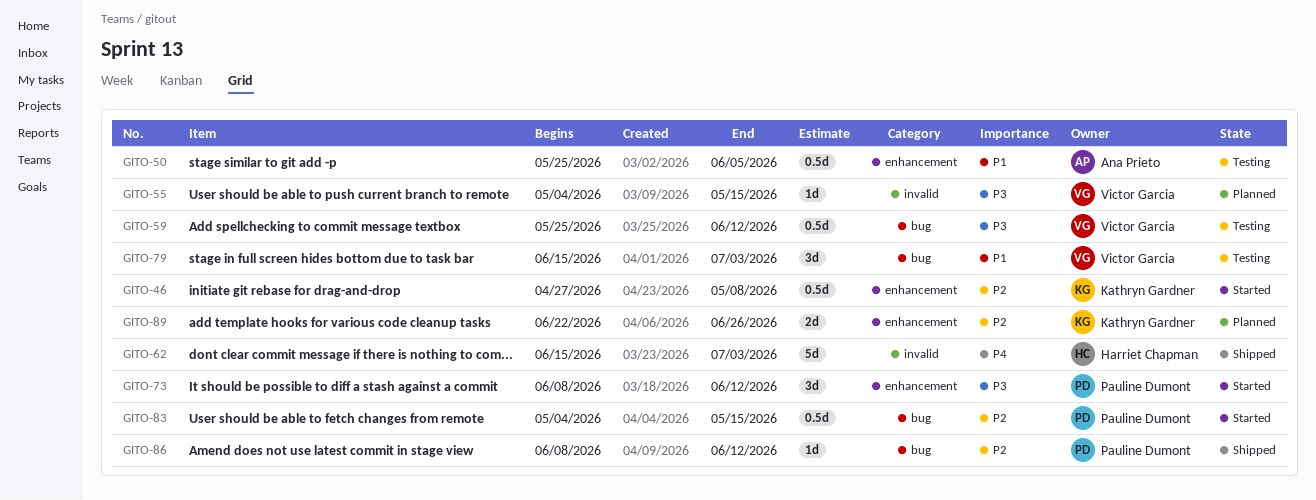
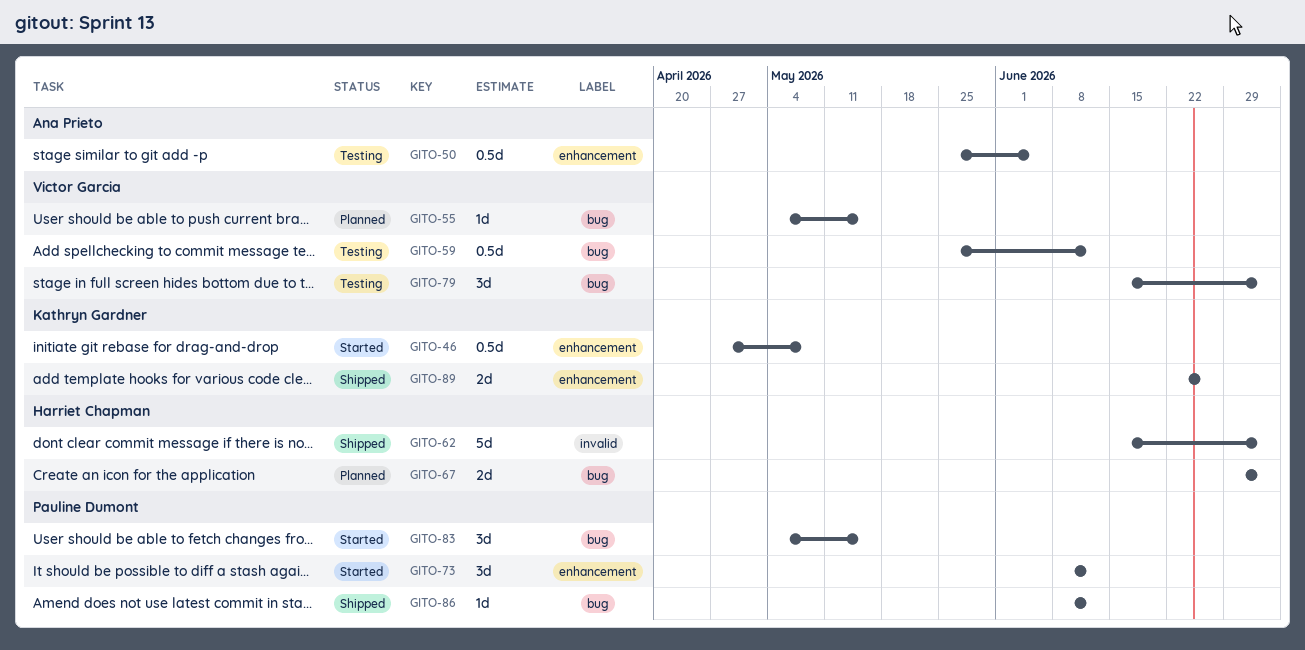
GITO-55, label: invalid -> bug
GITO-67: none -> present
GITO-83, estimate: 0.5d -> 3d
GITO-89, status: Planned -> Shipped

